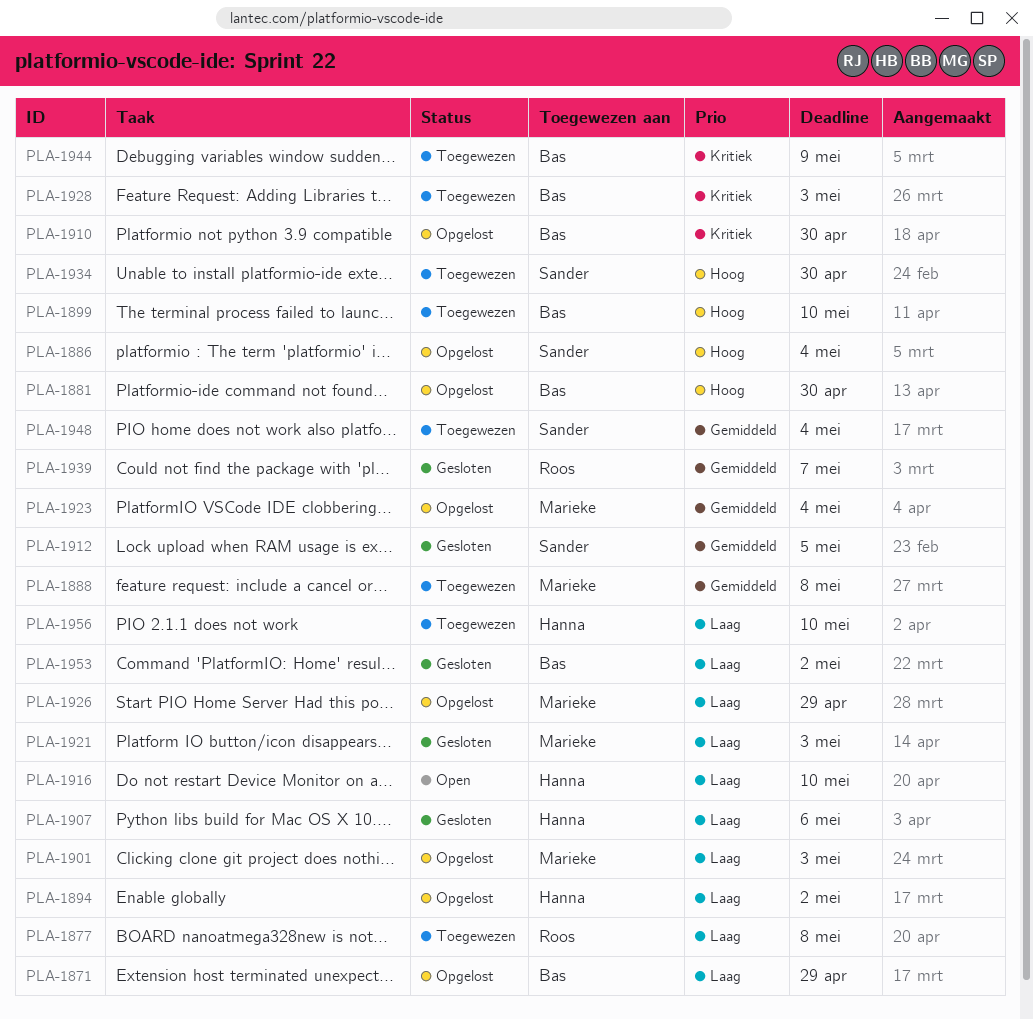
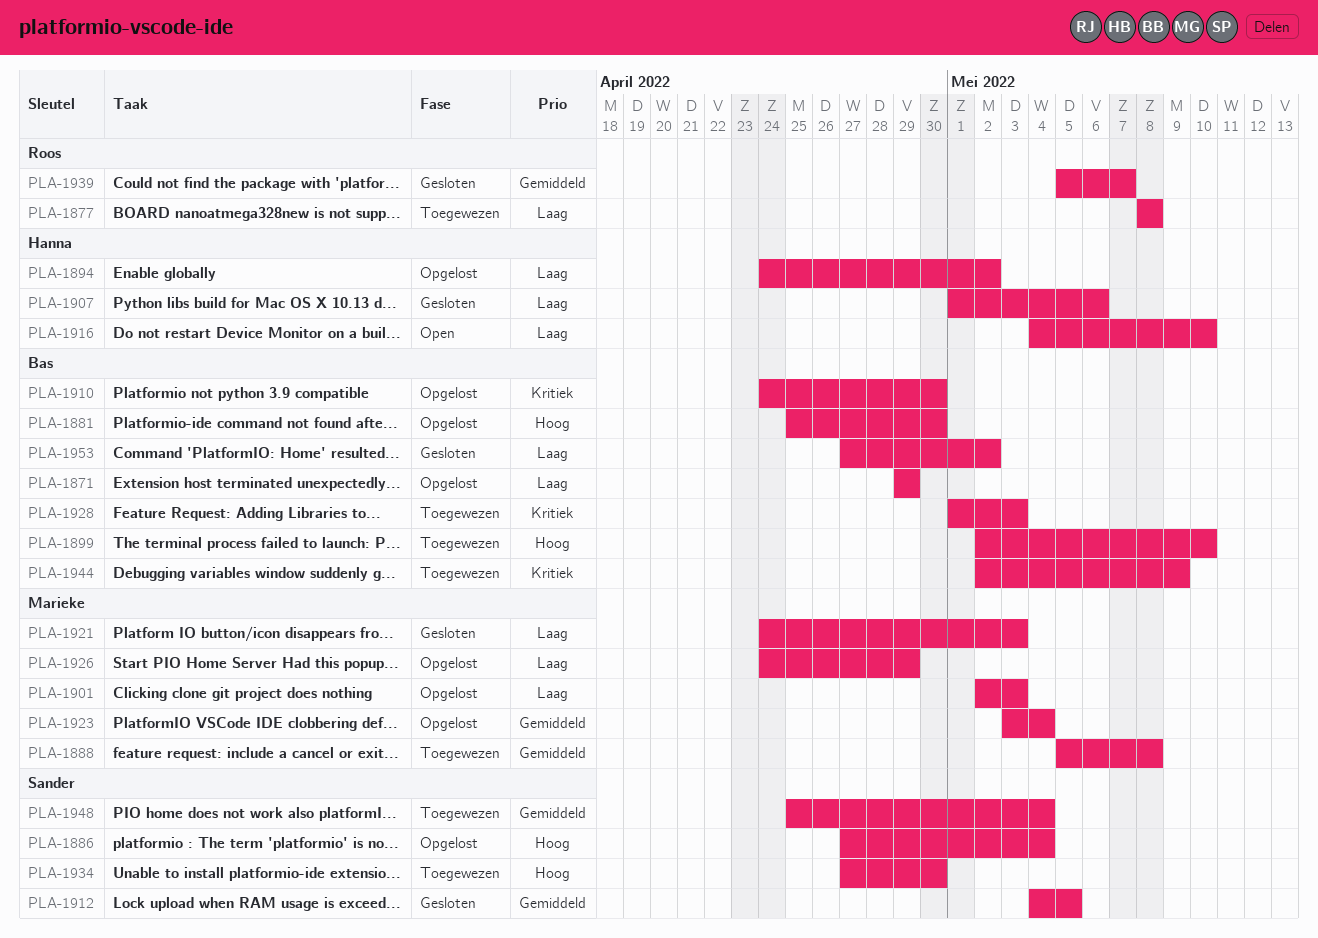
PLA-1956: present -> none

